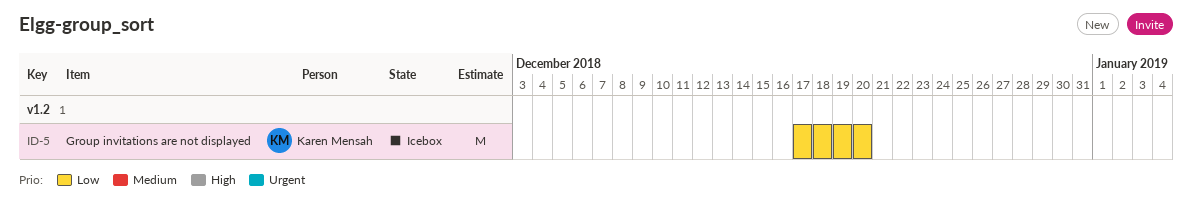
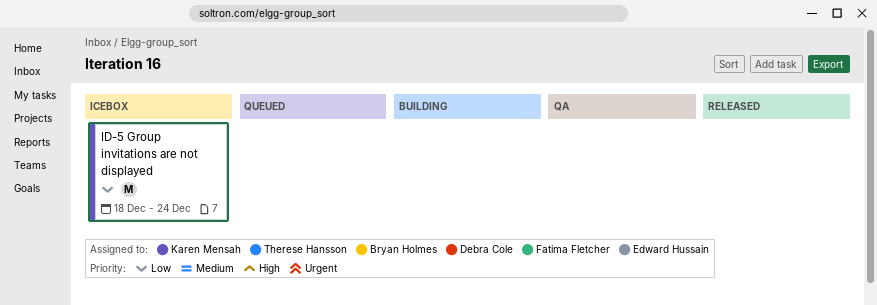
ID-5, start: Dec 17 -> Dec 18
ID-5, due: Dec 20 -> Dec 24

